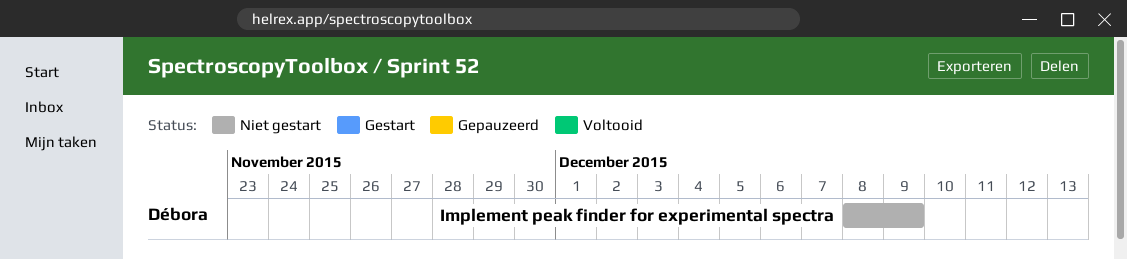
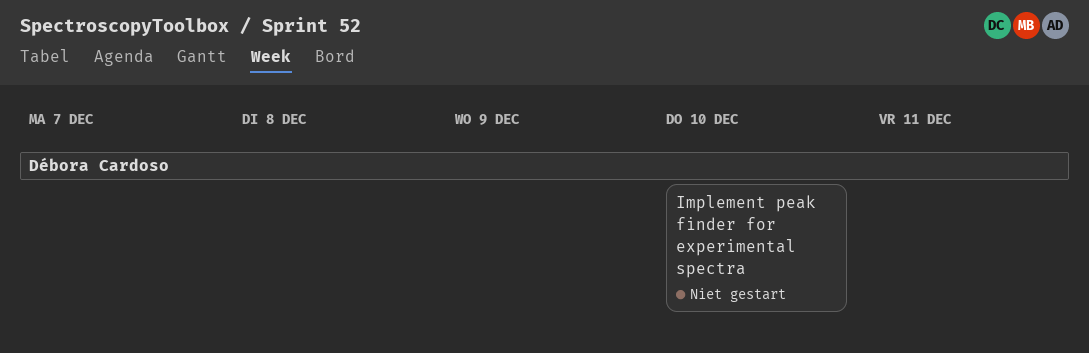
Implement peak finder for experimental spectra, due: Dec 9 -> Dec 10

